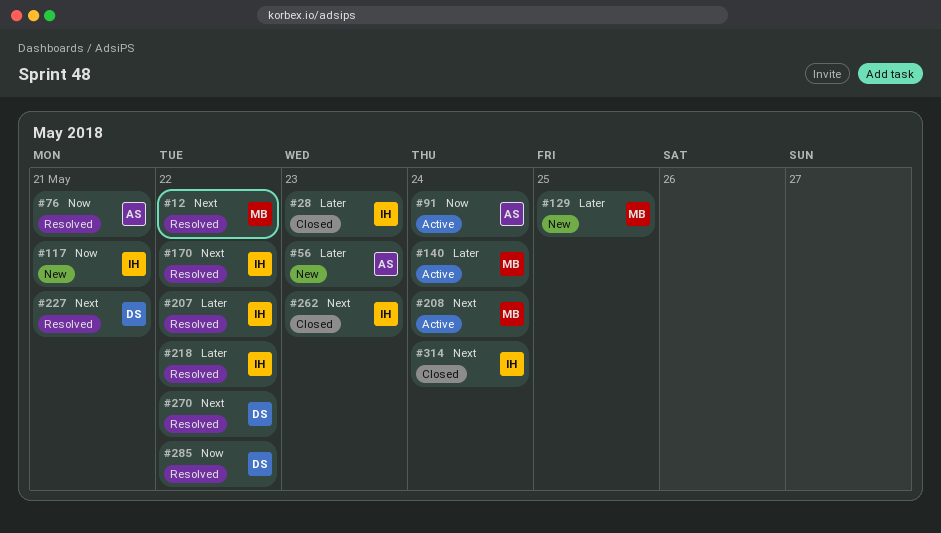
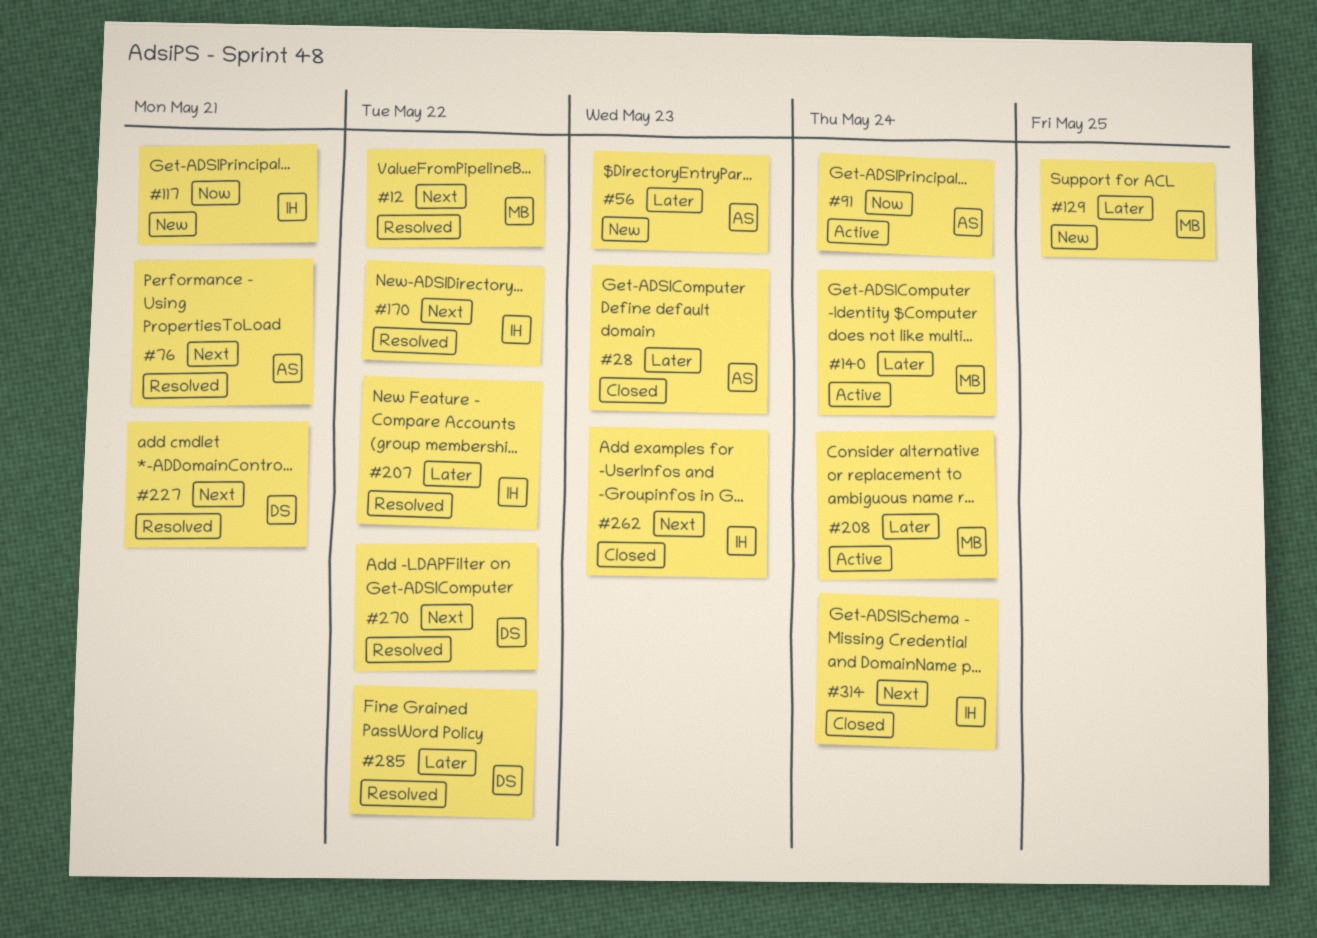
#28, owner: IH -> AS
#76, priority: Now -> Next
#208, priority: Next -> Later
#218: present -> none
#285, priority: Now -> Later

